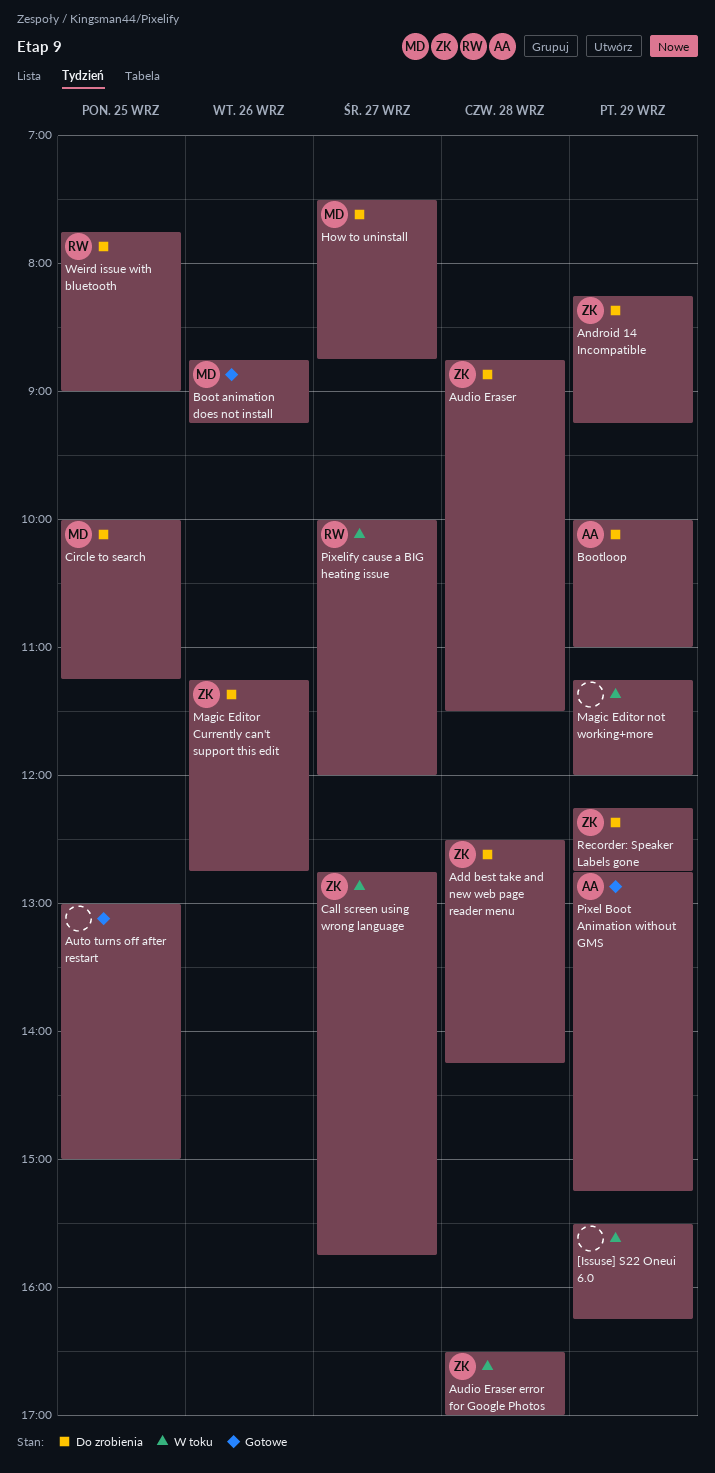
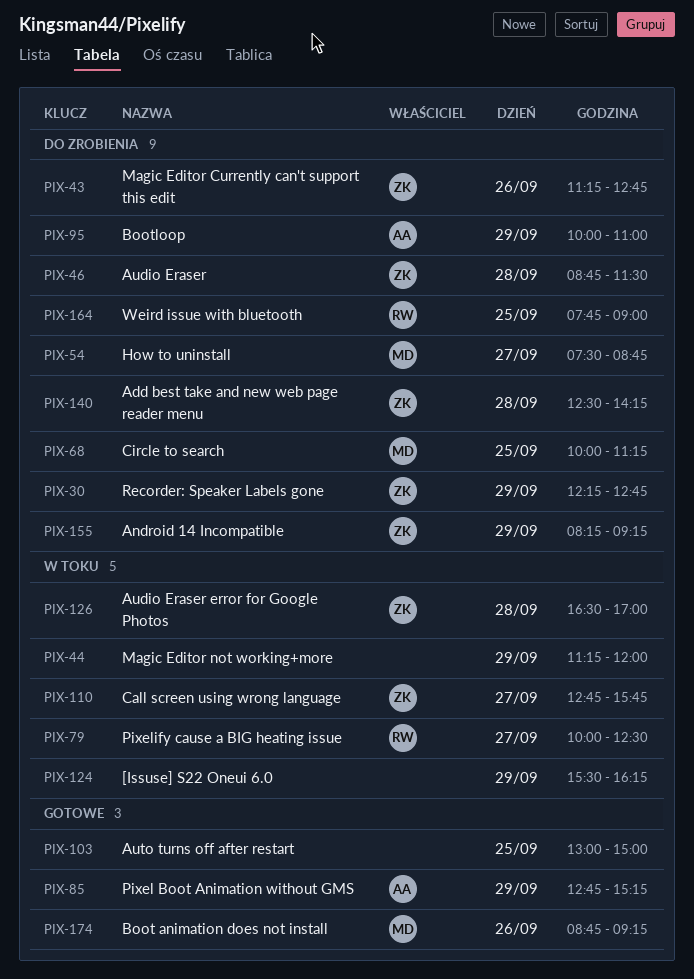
Pixelify cause a BIG heating issue, ends: 12:00 -> 12:30

